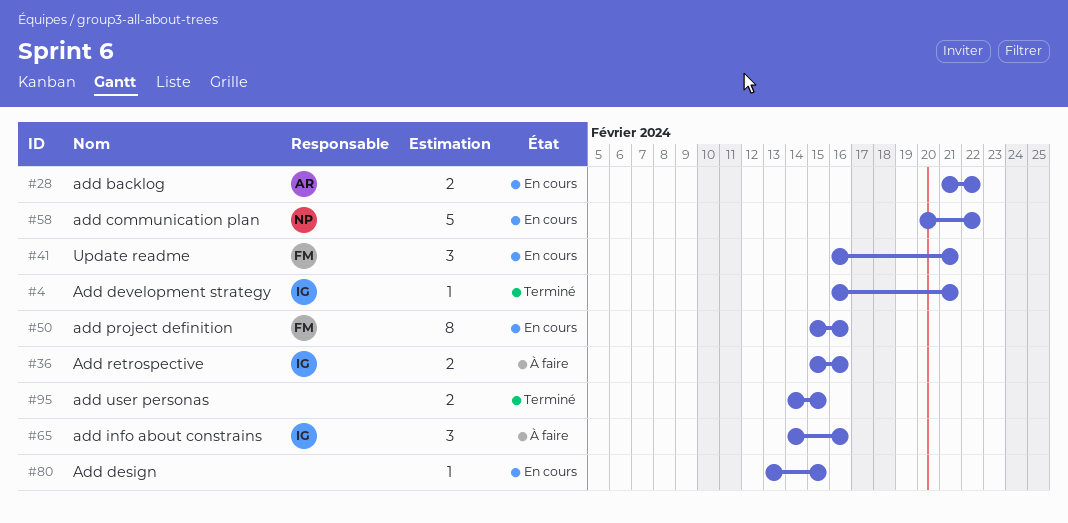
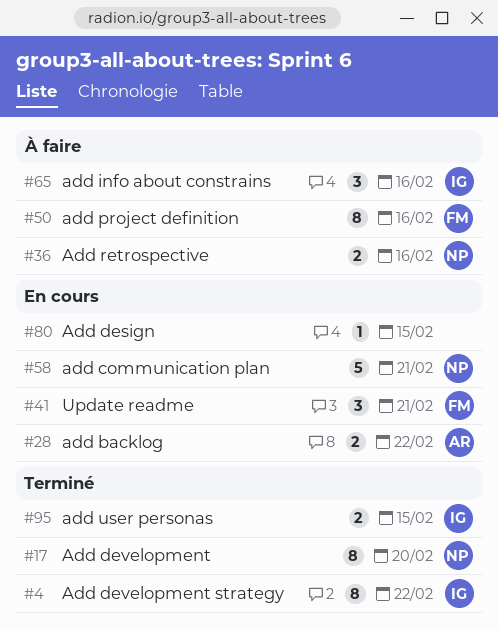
#4, estimate: 1 -> 8
#4, due: Feb 21 -> Feb 22
#17: none -> present
#36, owner: IG -> NP
#50, status: En cours -> À faire
#58, due: Feb 22 -> Feb 21
#95, owner: none -> IG

